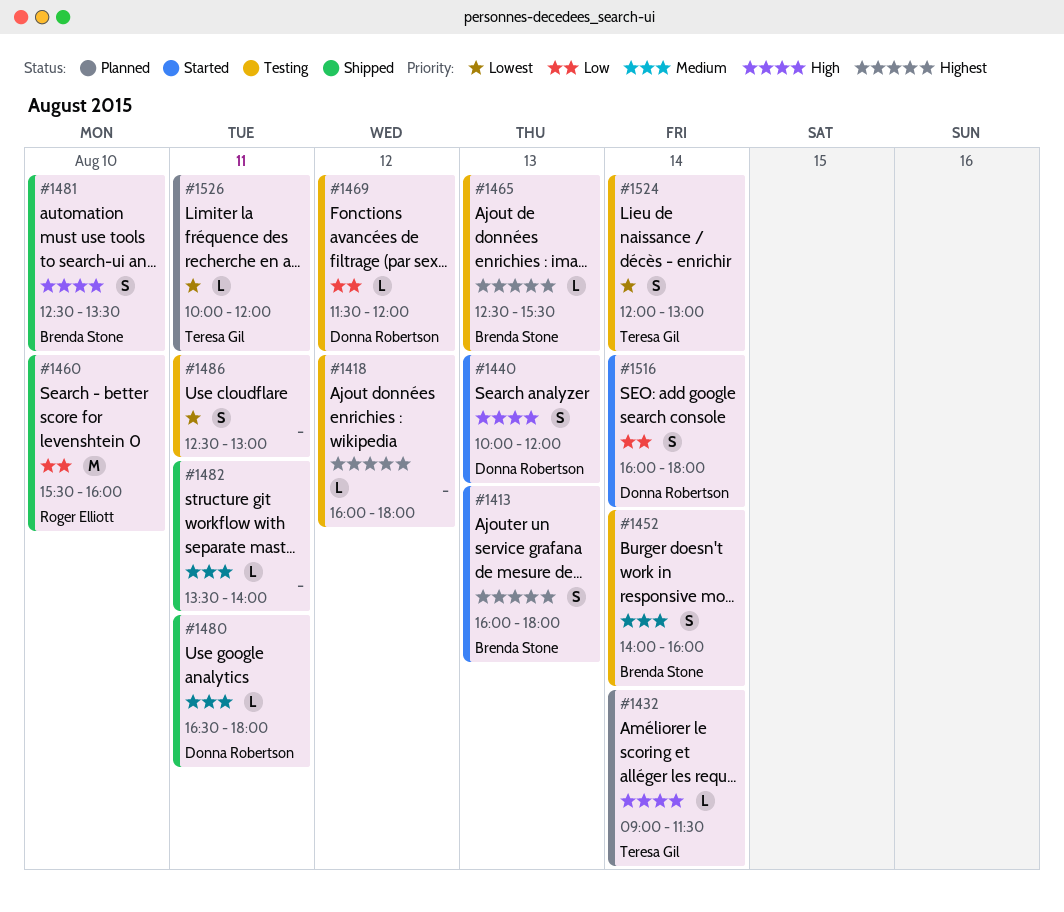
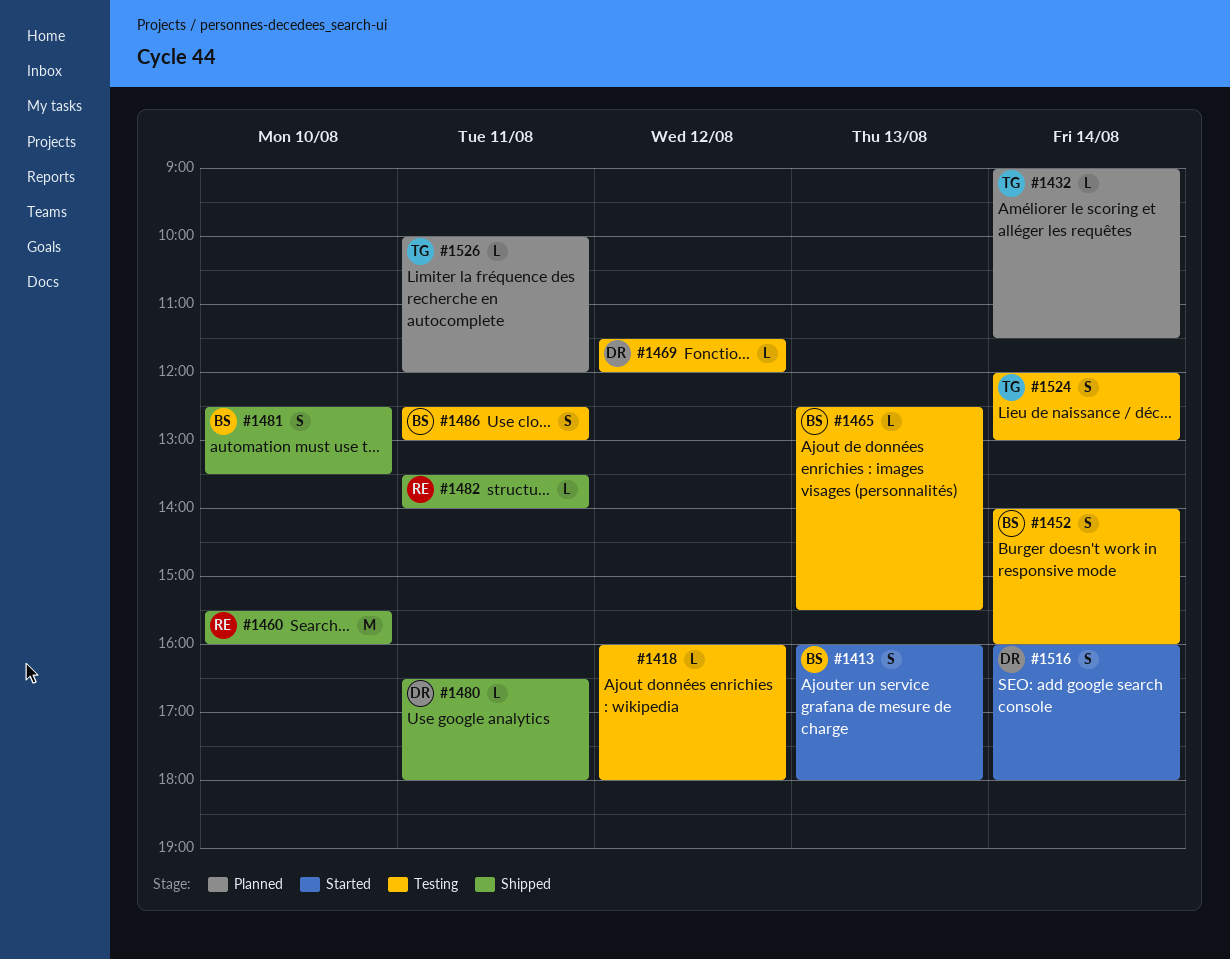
#1440: present -> none
#1482, owner: none -> Roger Elliott
#1486, owner: none -> Brenda Stone

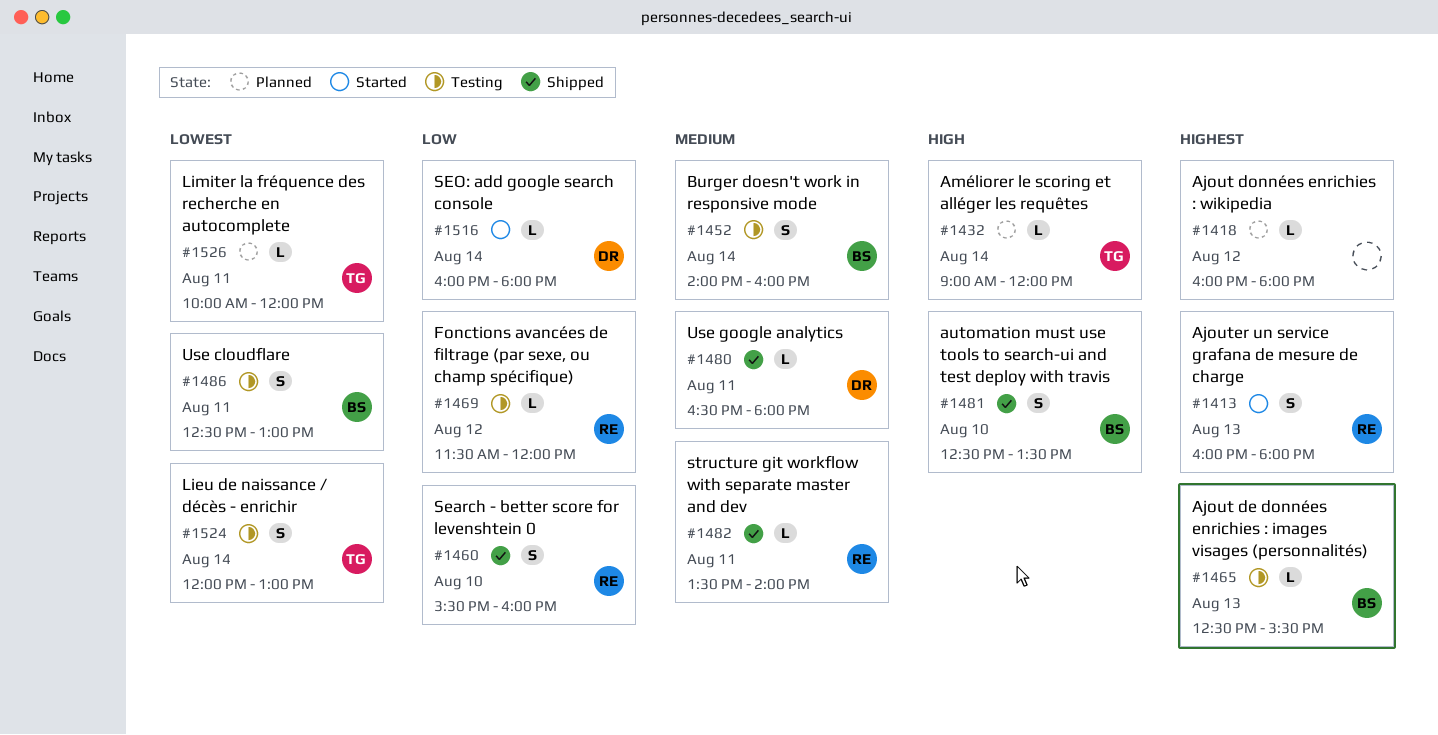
#1413, owner: BS -> RE
#1418, status: Testing -> Planned
#1432, ends: 11:30 -> 12:00
#1460, estimate: M -> S
#1469, owner: DR -> RE
#1516, estimate: S -> L

